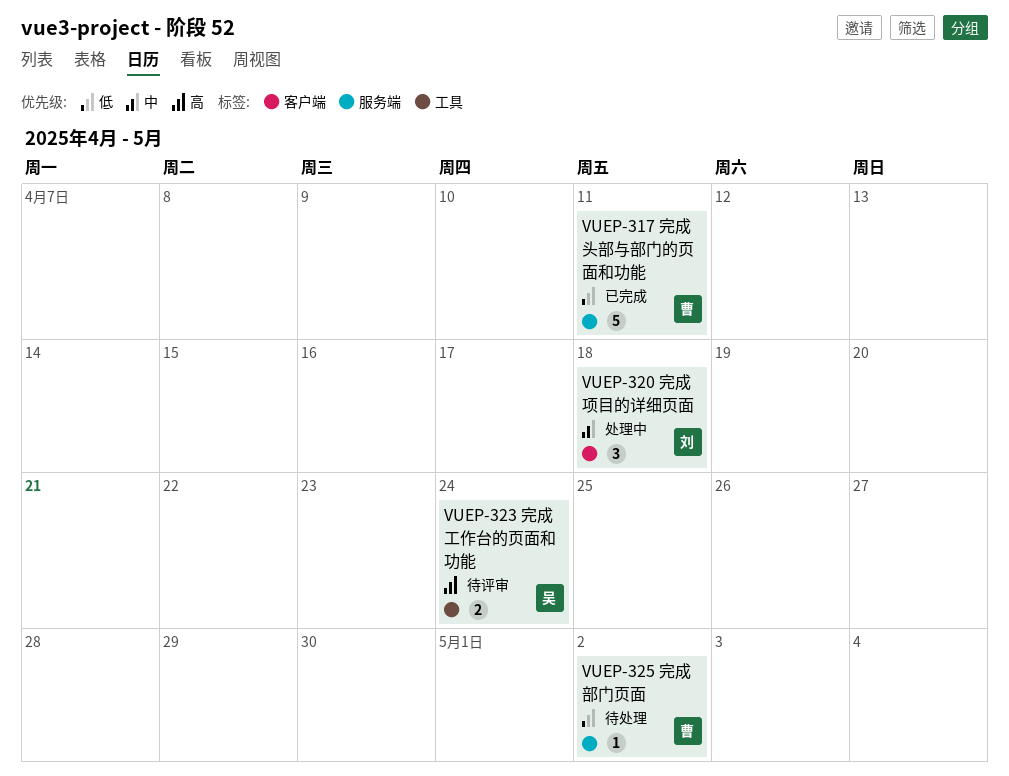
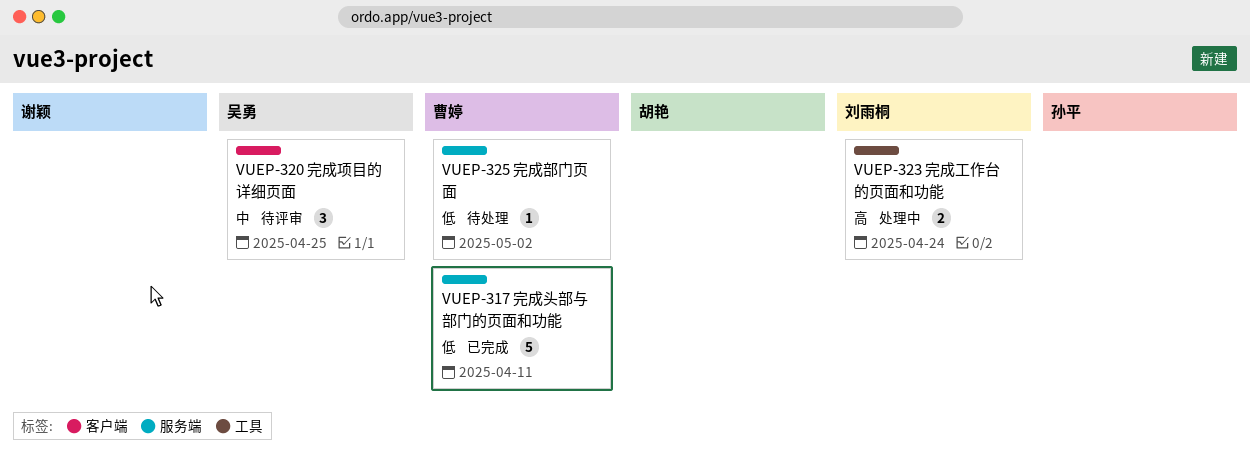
VUEP-320, status: 处理中 -> 待评审
VUEP-320, owner: 刘雨桐 -> 吴勇
VUEP-320, due: Apr 18 -> Apr 25
VUEP-323, status: 待评审 -> 处理中
VUEP-323, owner: 吴勇 -> 刘雨桐

